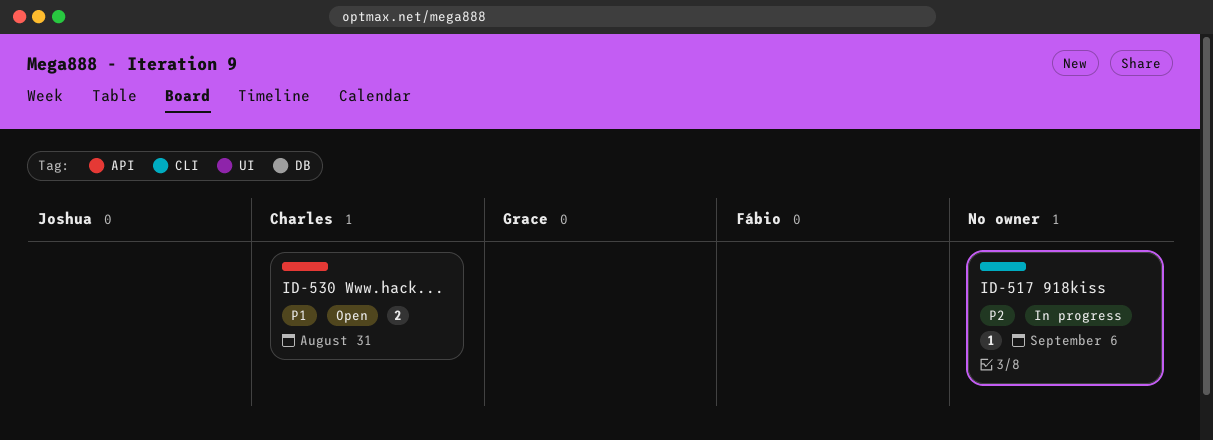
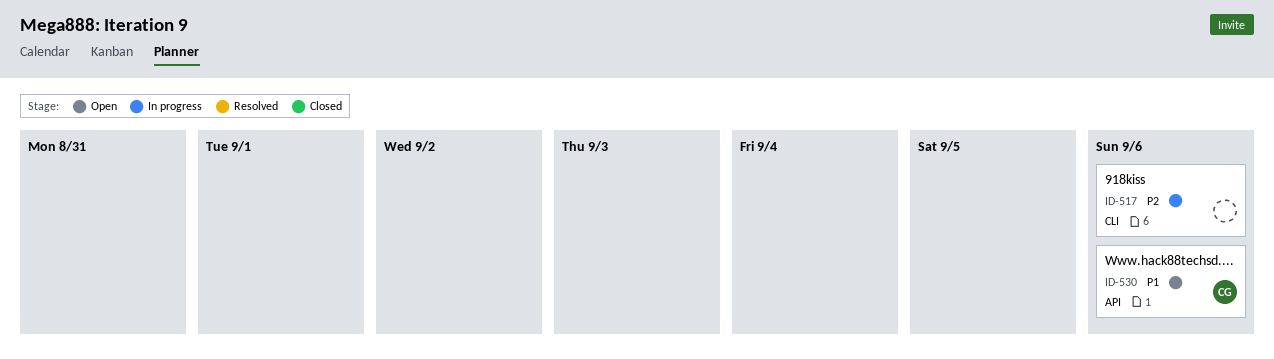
ID-530, due: Aug 31 -> Sep 6

